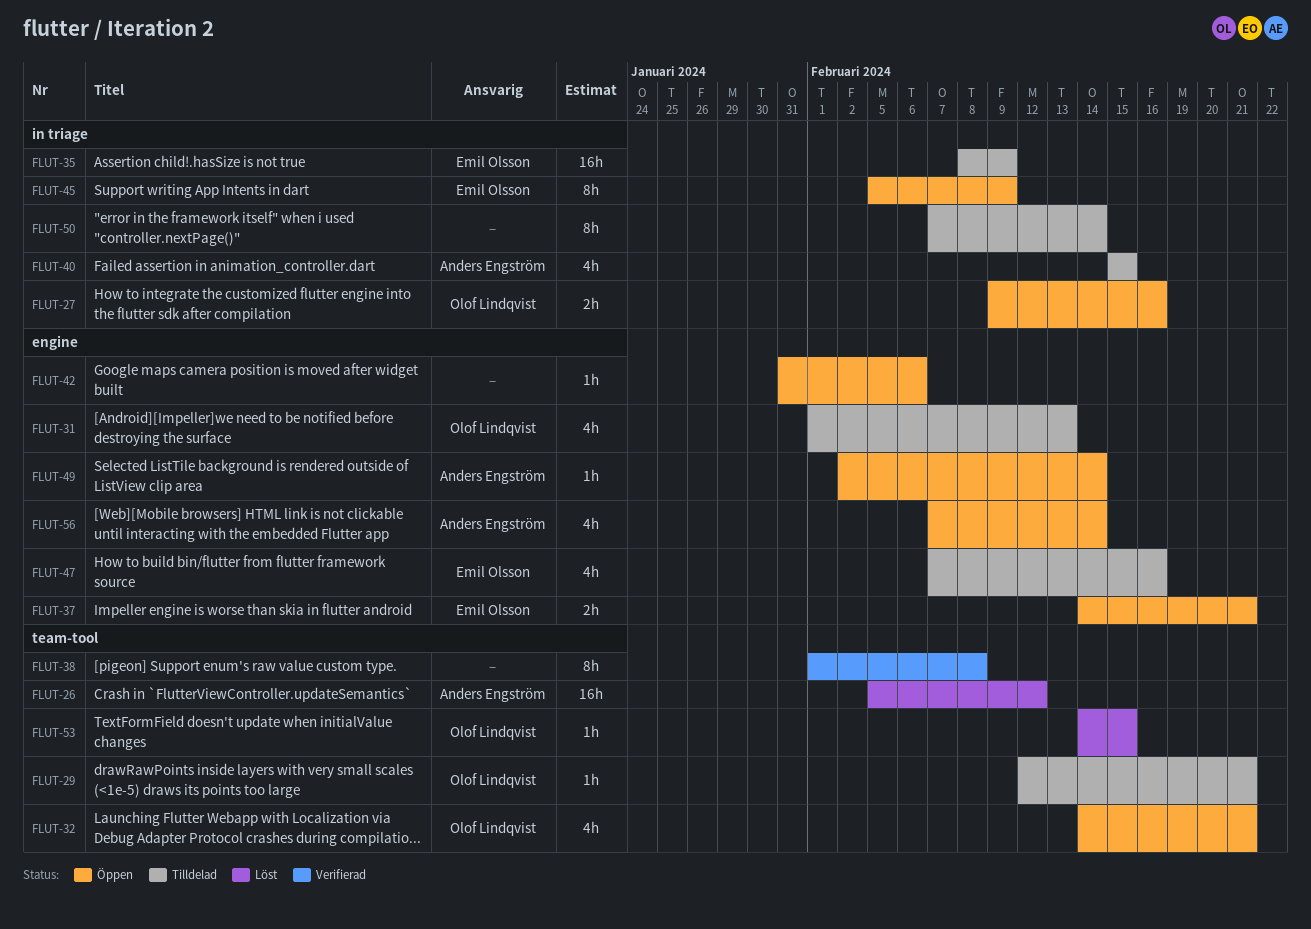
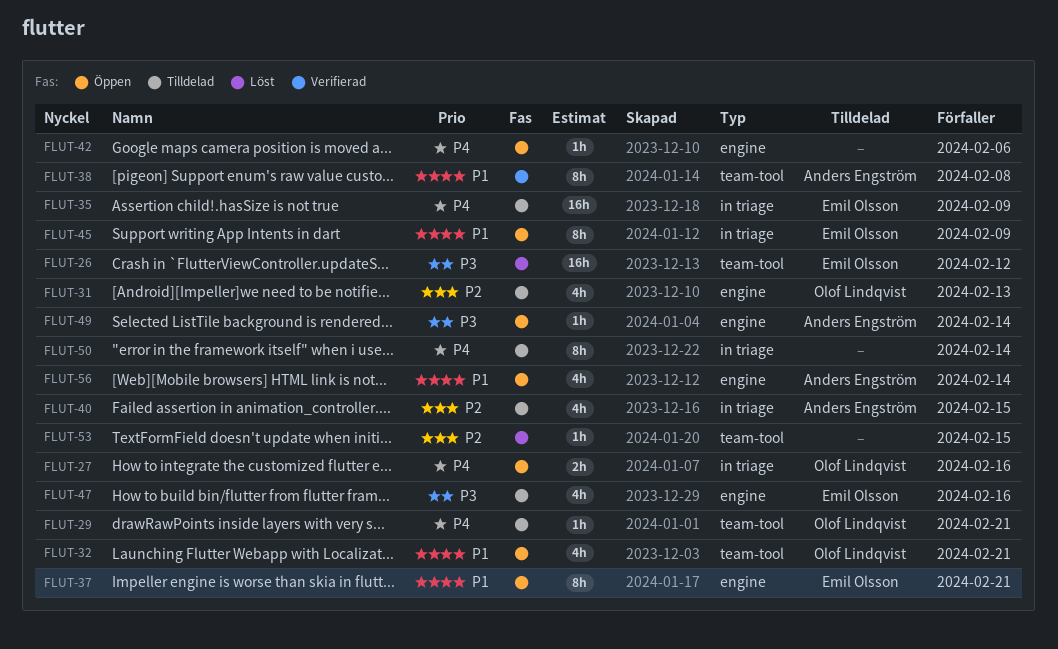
FLUT-26, owner: Anders Engström -> Emil Olsson
FLUT-37, estimate: 2h -> 8h
FLUT-38, owner: none -> Anders Engström
FLUT-53, owner: Olof Lindqvist -> none

